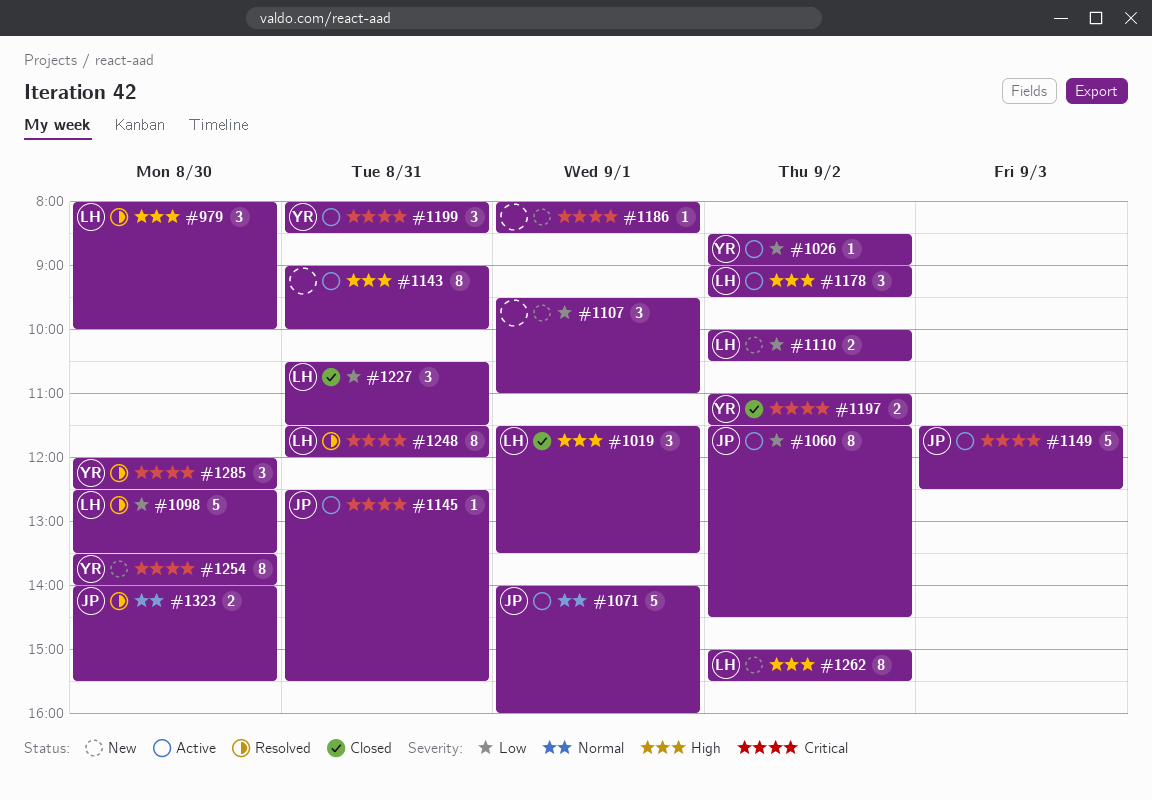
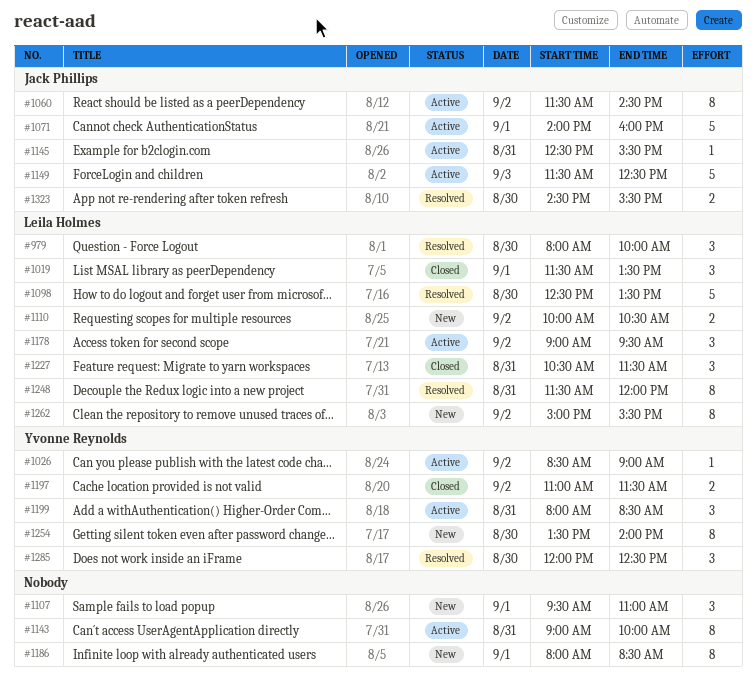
#1186, estimate: 1 -> 8
#1323, begins: 14:00 -> 14:30

